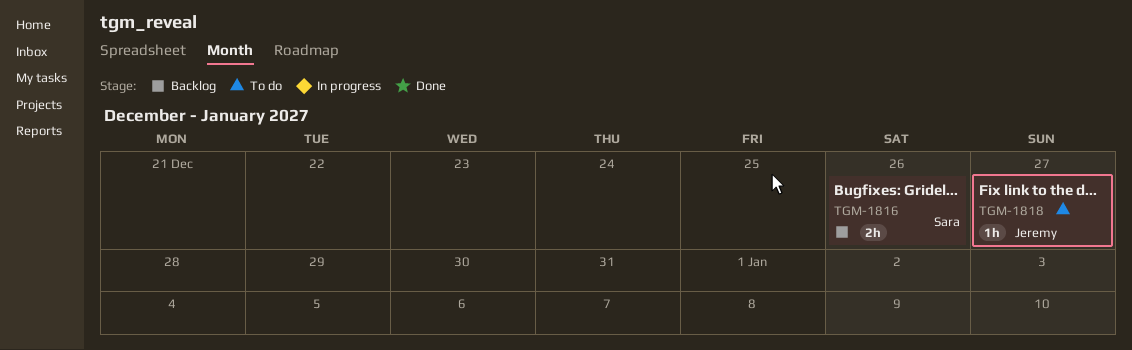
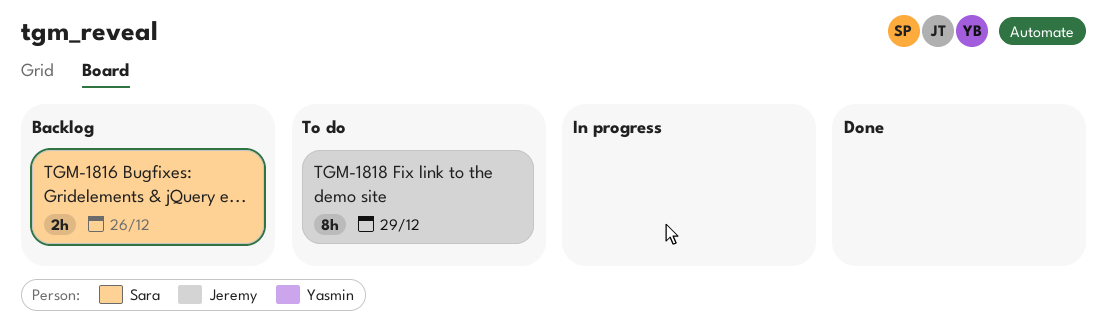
TGM-1818, estimate: 1h -> 8h
TGM-1818, due: Dec 27 -> Dec 29

